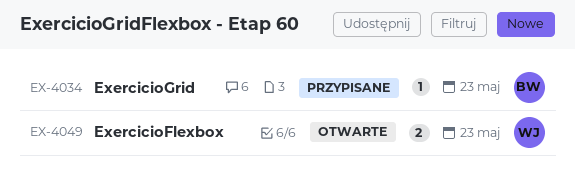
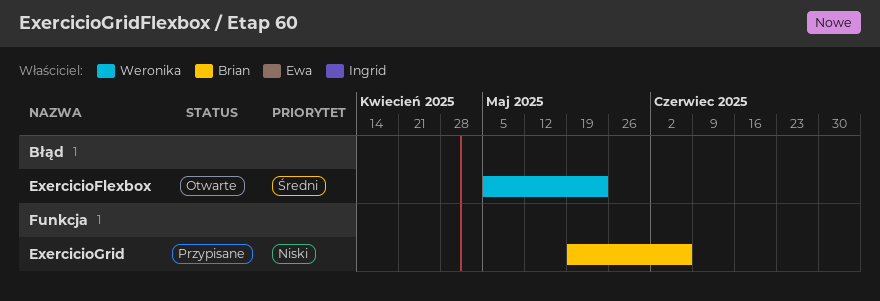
ExercicioGrid, due: May 23 -> Jun 6

